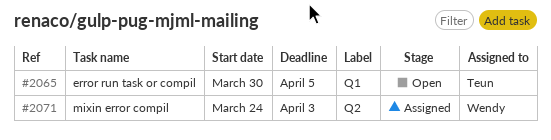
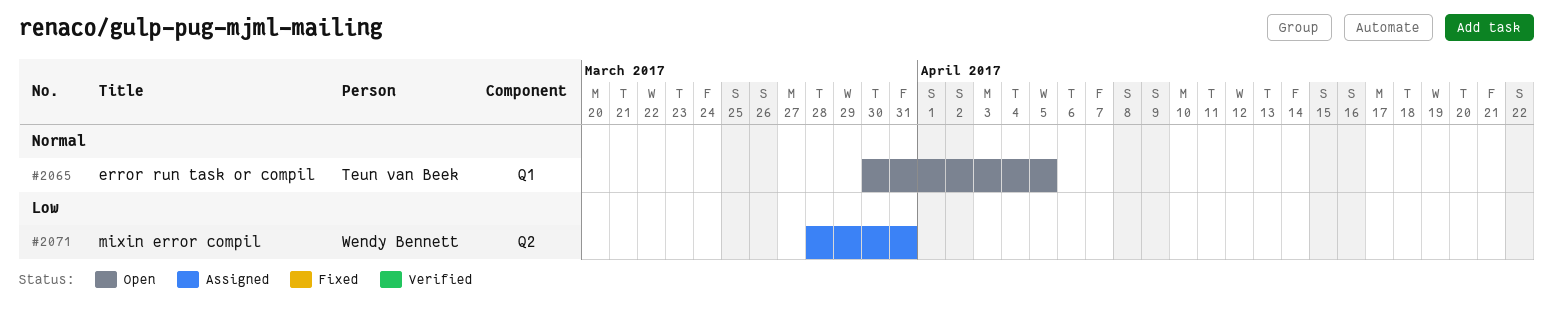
#2071, start: Mar 24 -> Mar 28
#2071, due: Apr 3 -> Mar 31

